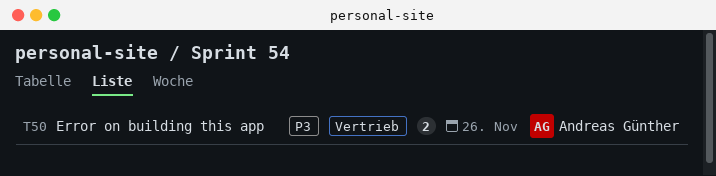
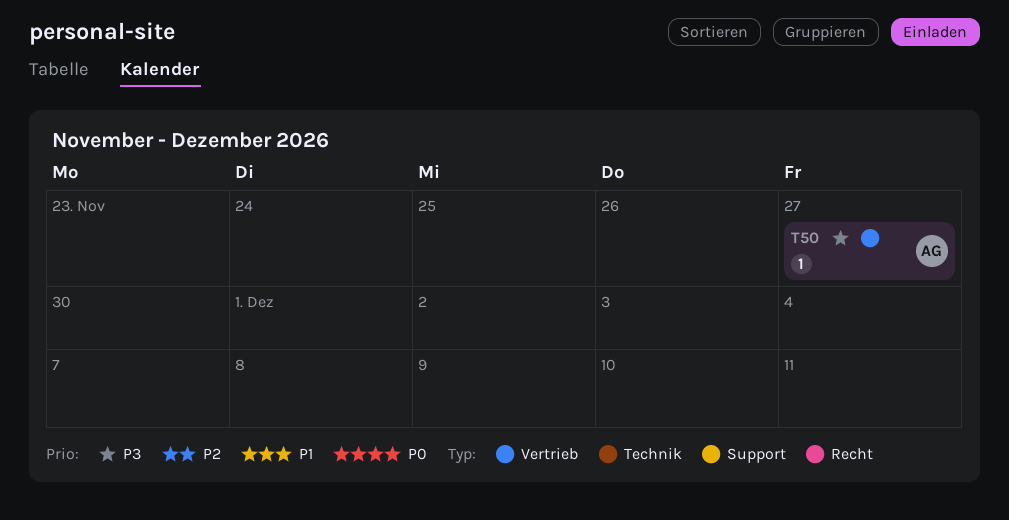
T50, estimate: 2 -> 1
T50, due: Nov 26 -> Nov 27

